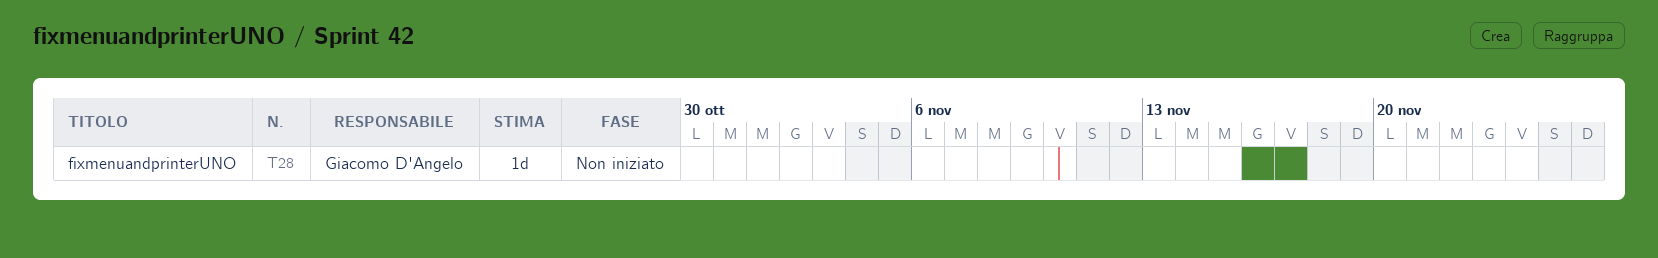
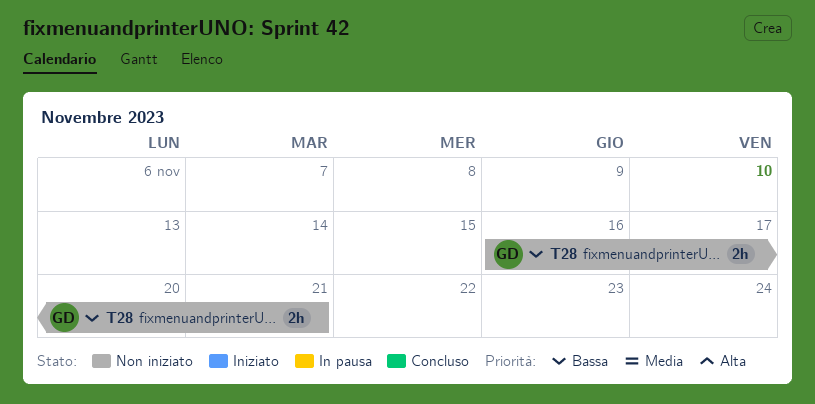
T28, estimate: 1d -> 2h
T28, due: Nov 17 -> Nov 21

